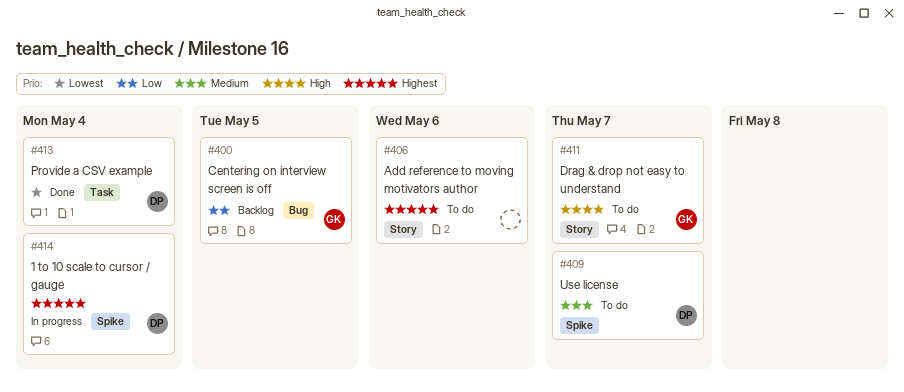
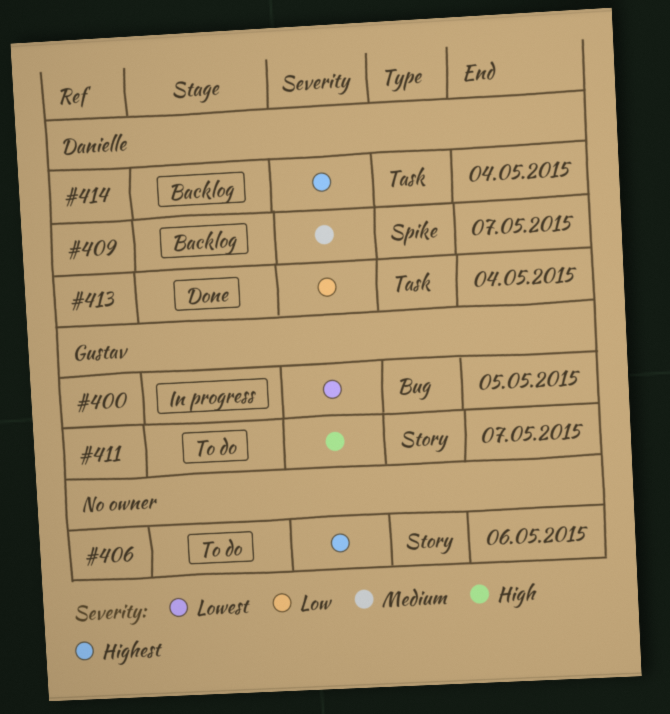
#400, status: Backlog -> In progress
#400, priority: Low -> Lowest
#409, status: To do -> Backlog
#413, priority: Lowest -> Low
#414, status: In progress -> Backlog
#414, label: Spike -> Task

